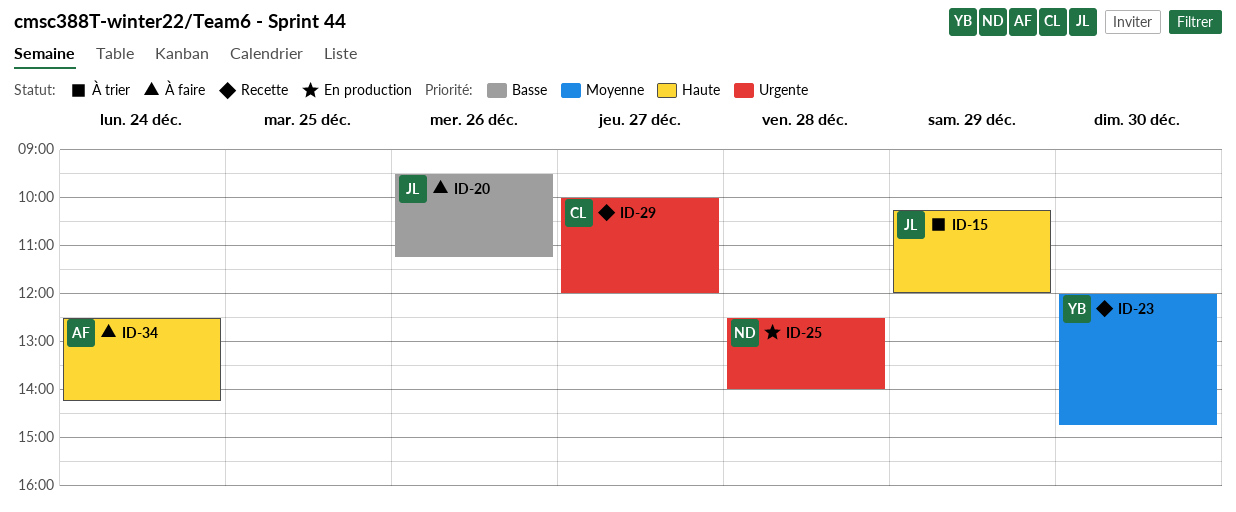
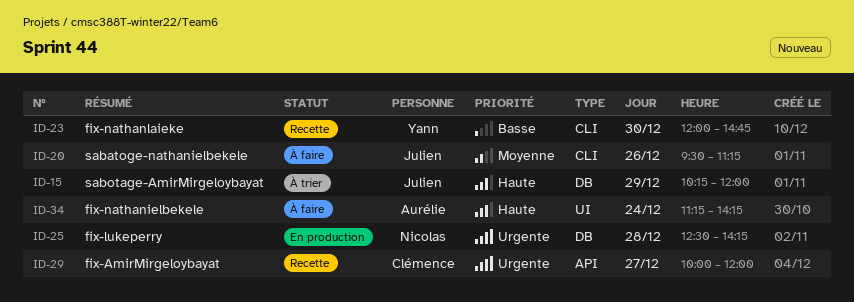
ID-20, priority: Basse -> Moyenne
ID-23, priority: Moyenne -> Basse
ID-25, ends: 14:00 -> 14:15
ID-34, begins: 12:30 -> 11:15

